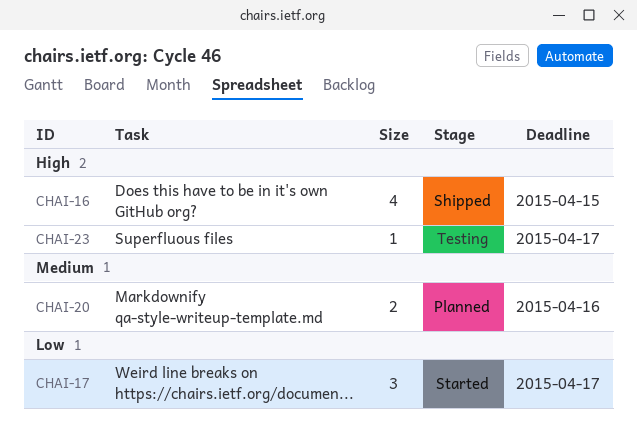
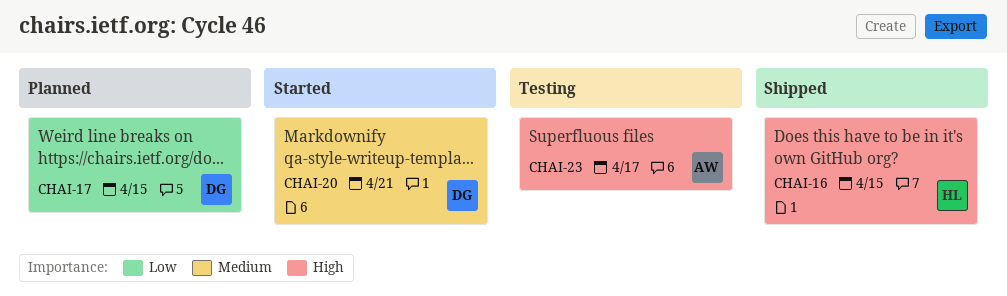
CHAI-17, status: Started -> Planned
CHAI-17, due: Apr 17 -> Apr 15
CHAI-20, status: Planned -> Started
CHAI-20, due: Apr 16 -> Apr 21

